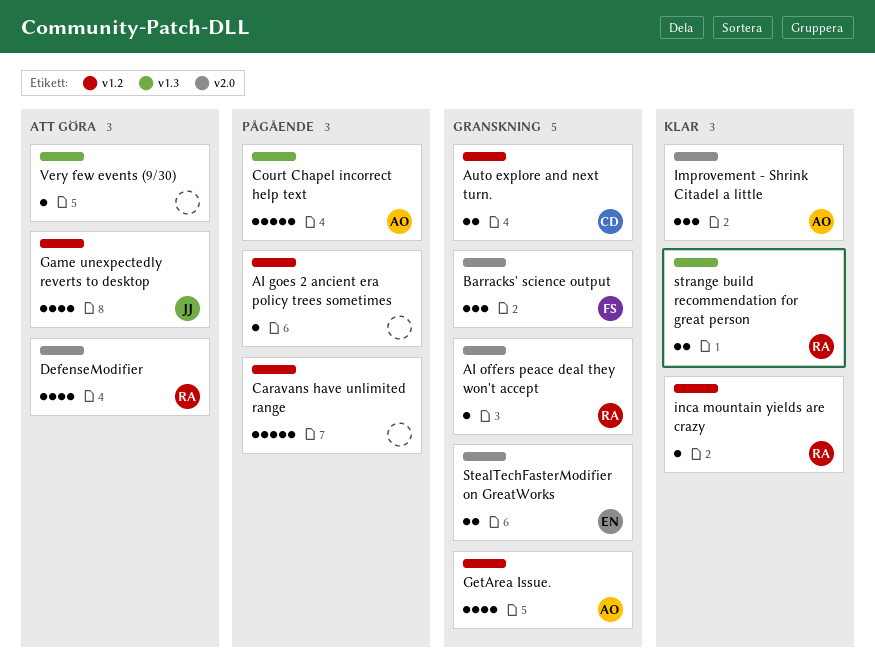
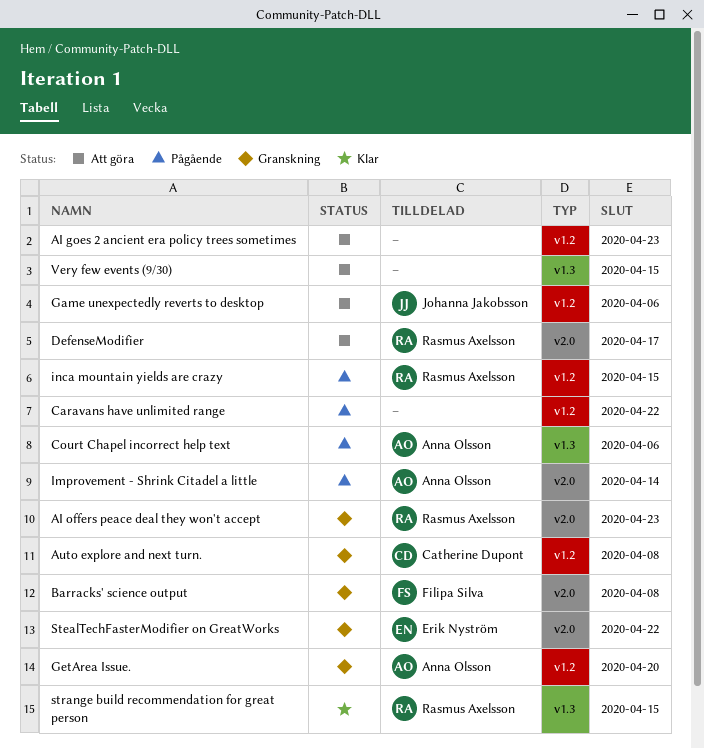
AI goes 2 ancient era policy trees sometimes, status: Pågående -> Att göra
Improvement - Shrink Citadel a little, status: Klar -> Pågående
inca mountain yields are crazy, status: Klar -> Pågående

